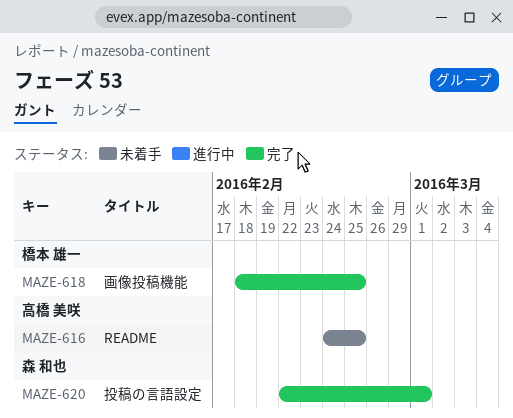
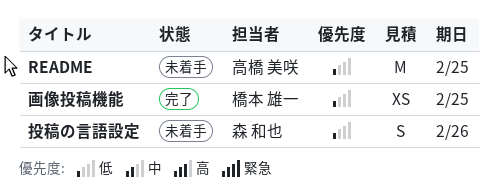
投稿の言語設定, status: 完了 -> 未着手
投稿の言語設定, due: Mar 1 -> Feb 26

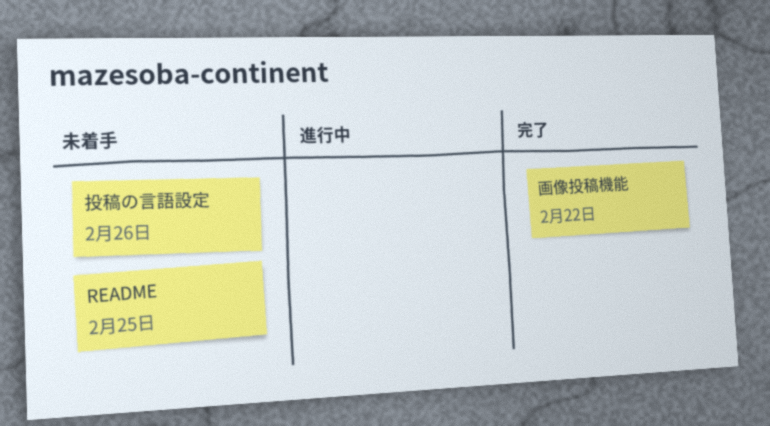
画像投稿機能, due: Feb 25 -> Feb 22

